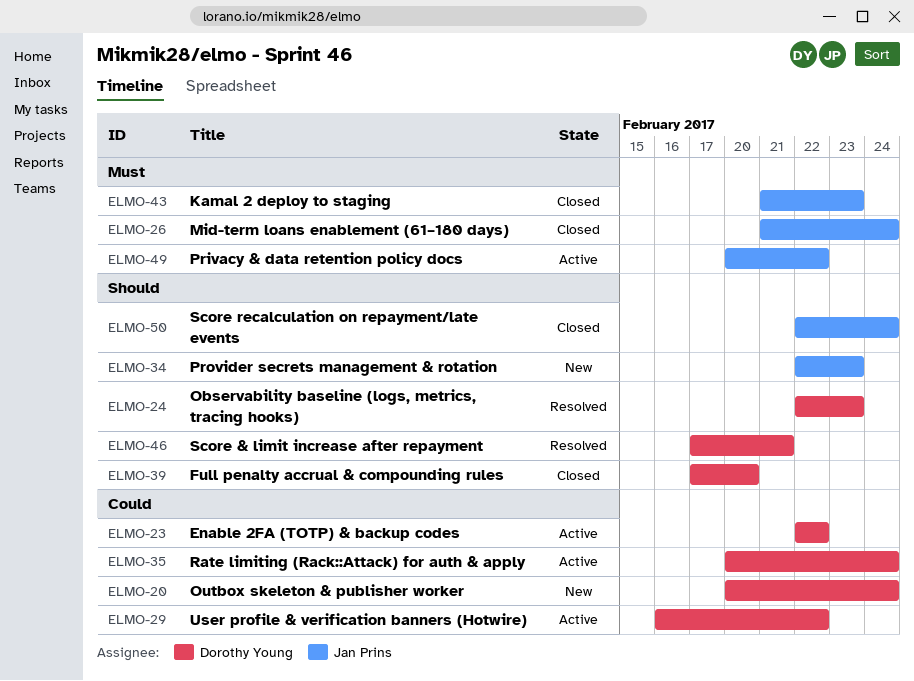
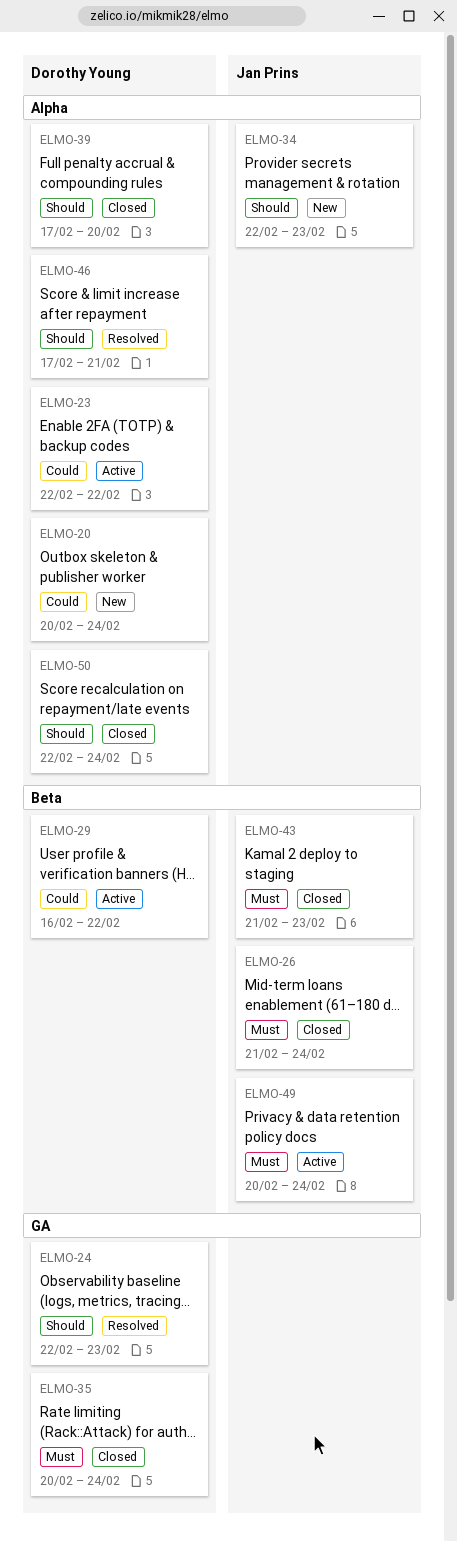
ELMO-35, status: Active -> Closed
ELMO-35, priority: Could -> Must
ELMO-49, due: Feb 22 -> Feb 24
ELMO-50, owner: Jan Prins -> Dorothy Young

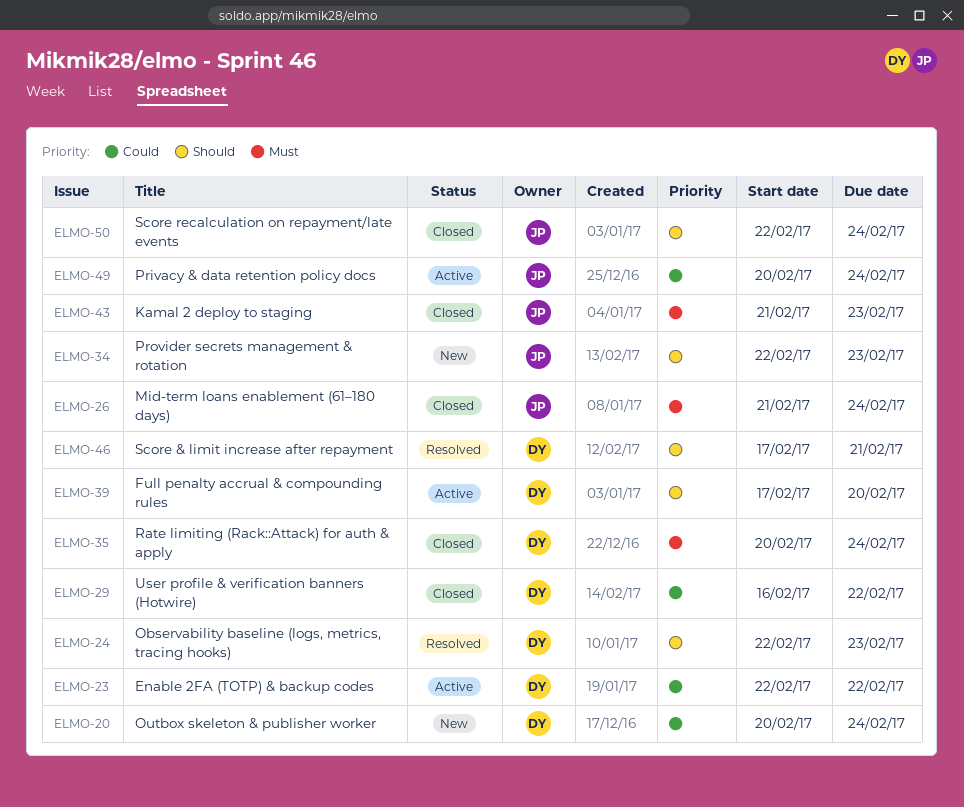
ELMO-29, status: Active -> Closed
ELMO-39, status: Closed -> Active
ELMO-49, priority: Must -> Could
ELMO-50, owner: Dorothy Young -> Jan Prins

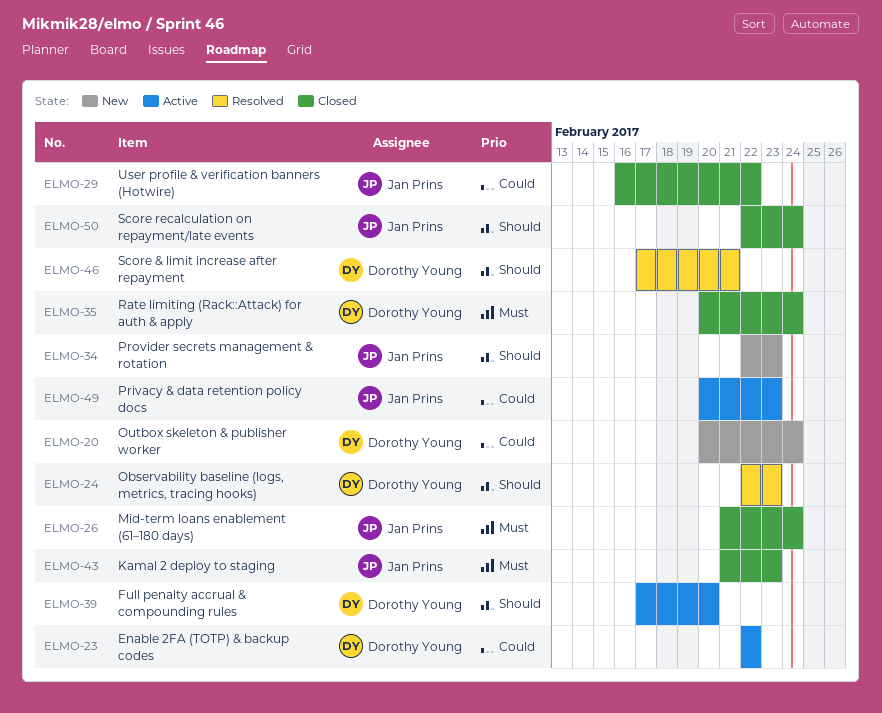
ELMO-29, owner: Dorothy Young -> Jan Prins
ELMO-49, due: Feb 24 -> Feb 23

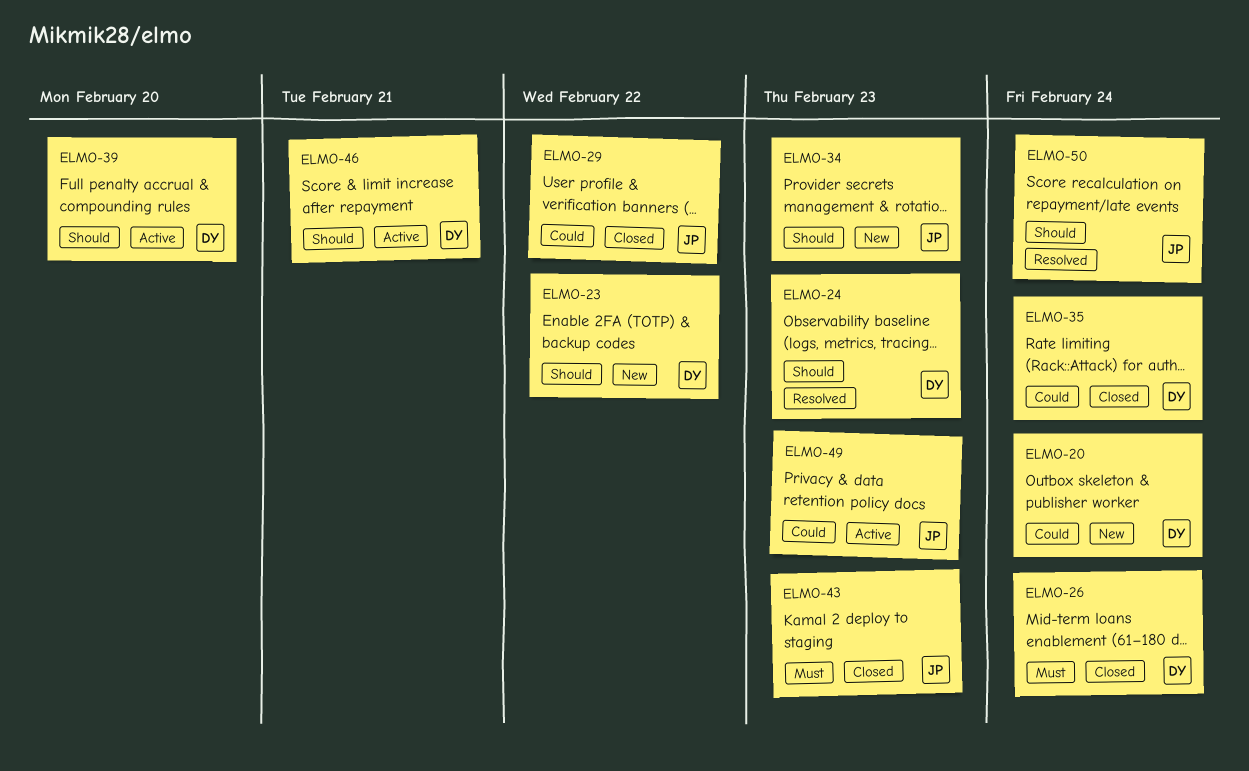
ELMO-23, status: Active -> New
ELMO-23, priority: Could -> Should
ELMO-26, owner: Jan Prins -> Dorothy Young
ELMO-35, priority: Must -> Could
ELMO-46, status: Resolved -> Active
ELMO-50, status: Closed -> Resolved

